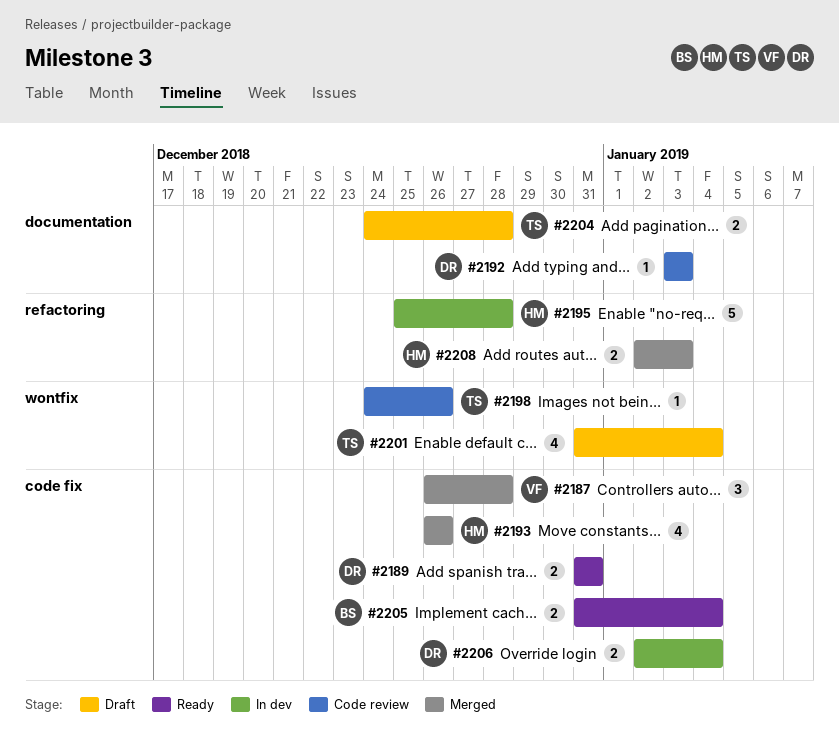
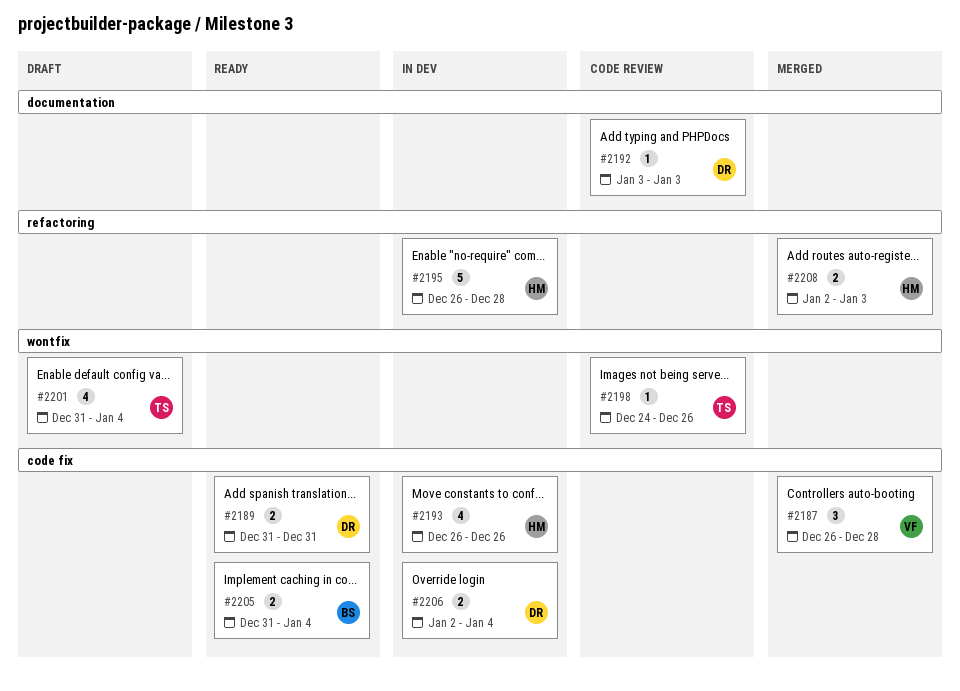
#2193, status: Merged -> In dev
#2195, start: Dec 25 -> Dec 26
#2204: present -> none

